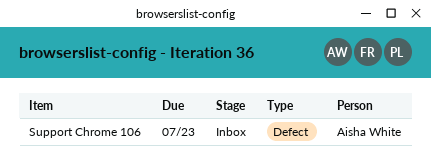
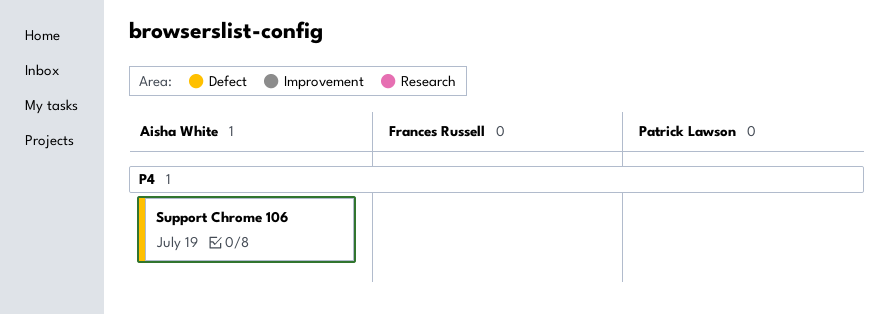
Support Chrome 106, due: Jul 23 -> Jul 19

